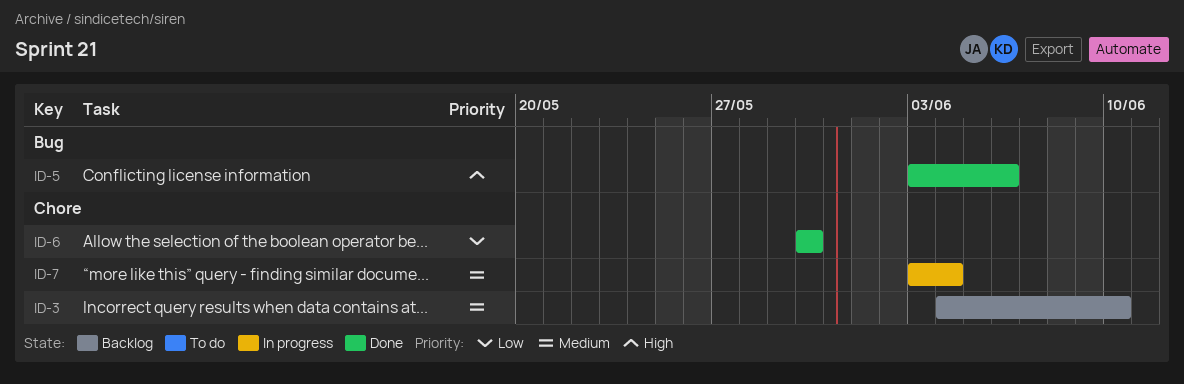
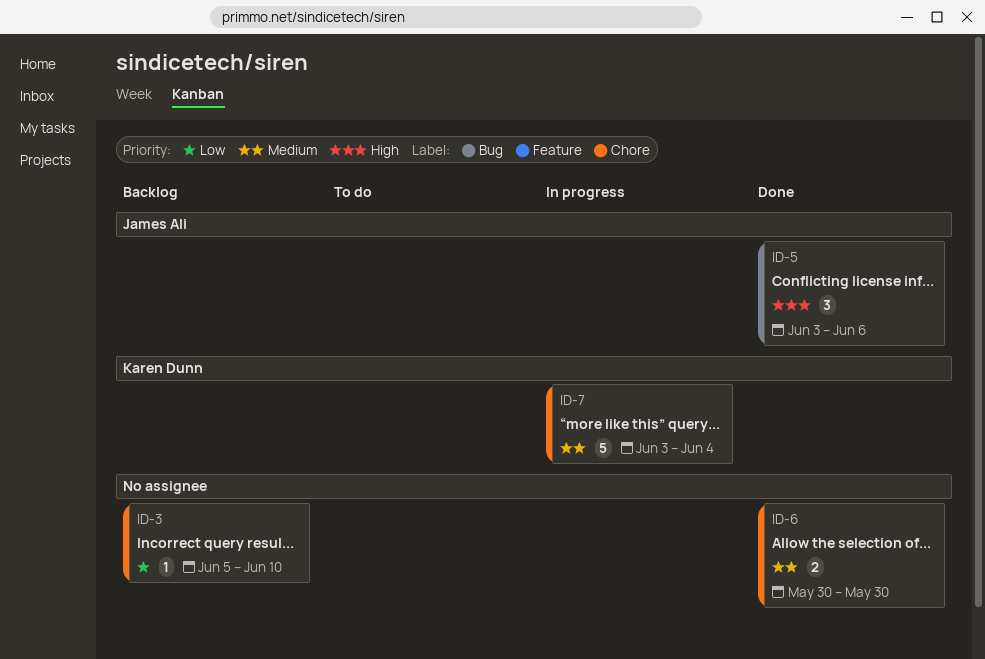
ID-3, priority: Medium -> Low
ID-3, start: Jun 4 -> Jun 5
ID-6, priority: Low -> Medium

